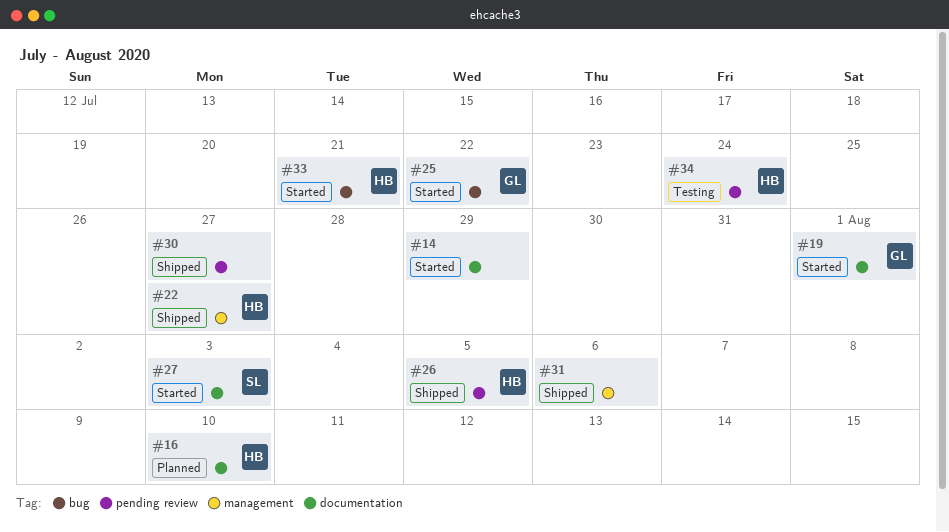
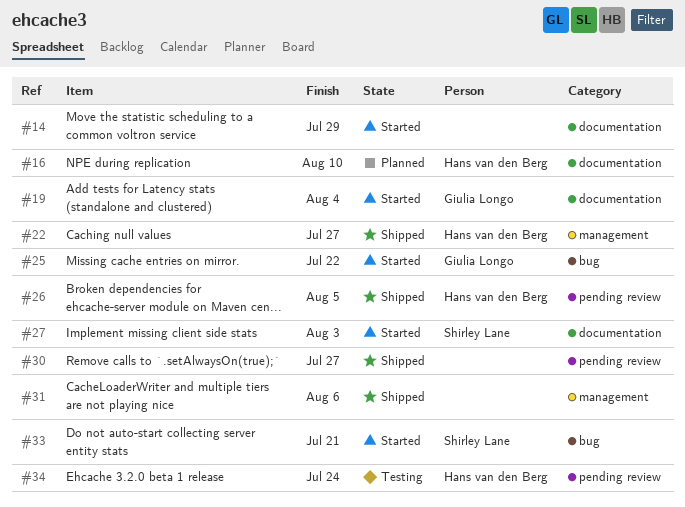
#19, due: Aug 1 -> Aug 4
#33, owner: Hans van den Berg -> Shirley Lane

